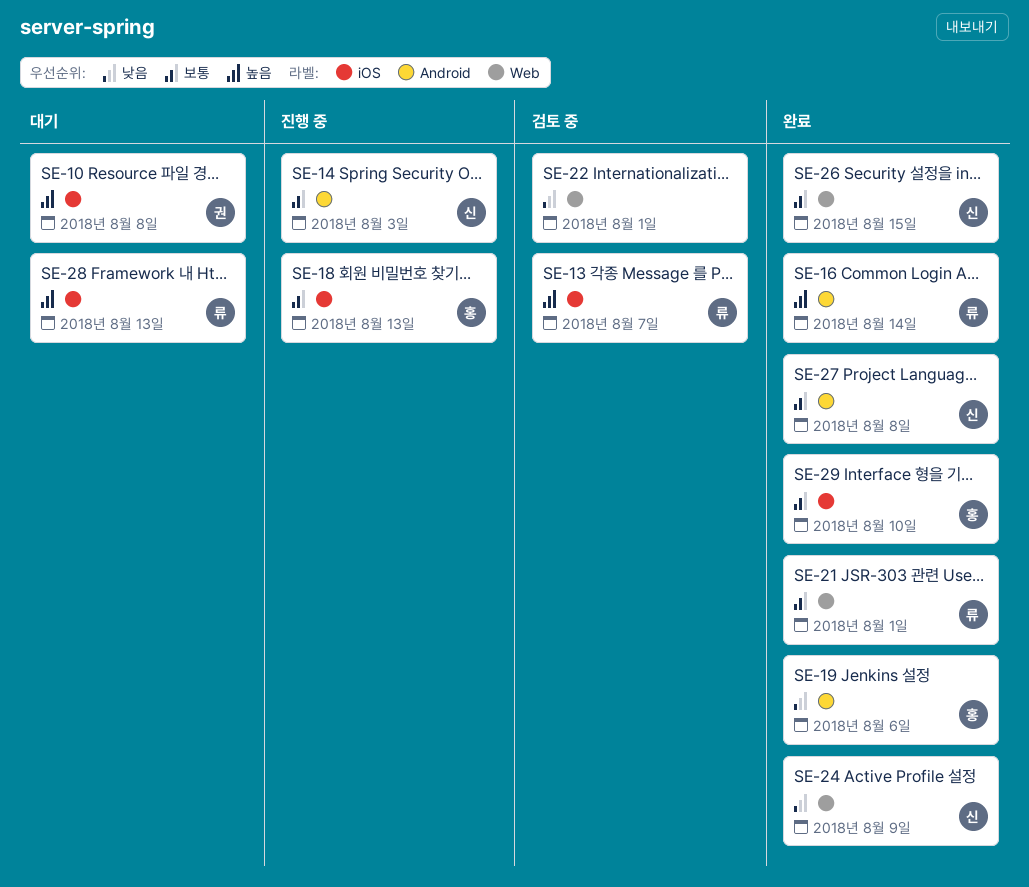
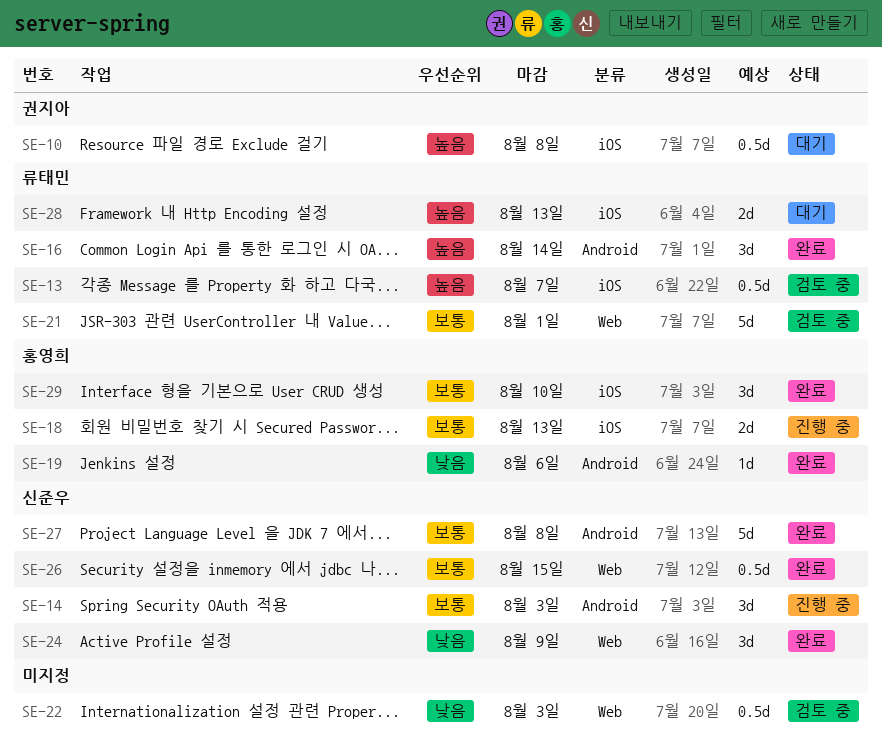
SE-21, status: 완료 -> 검토 중
SE-22, due: Aug 1 -> Aug 3

